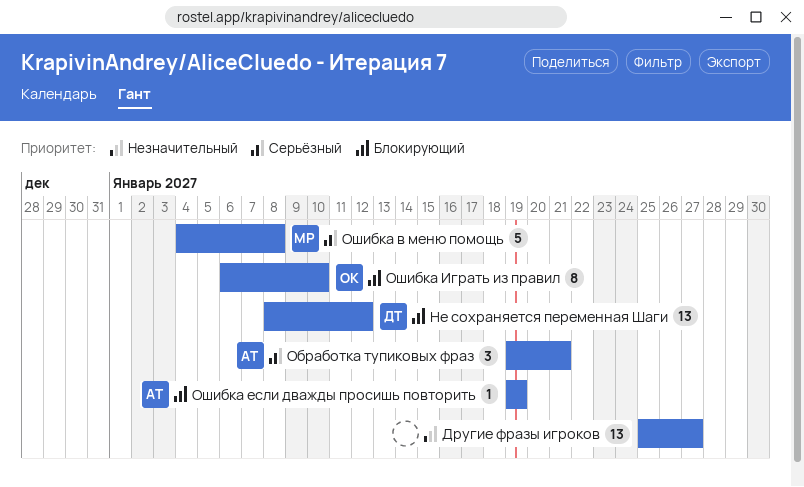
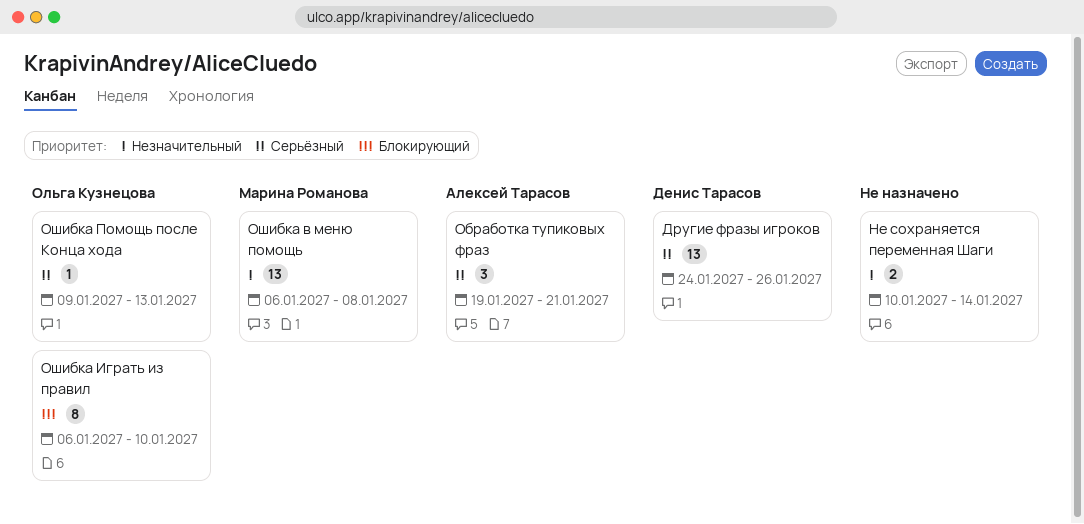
Другие фразы игроков, owner: none -> Денис Тарасов
Другие фразы игроков, priority: Незначительный -> Серьёзный
Другие фразы игроков, start: Jan 25 -> Jan 24
Другие фразы игроков, due: Jan 27 -> Jan 26
Не сохраняется переменная Шаги, owner: Денис Тарасов -> none
Не сохраняется переменная Шаги, priority: Блокирующий -> Незначительный
Не сохраняется переменная Шаги, estimate: 13 -> 2
Не сохраняется переменная Шаги, start: Jan 8 -> Jan 10
Не сохраняется переменная Шаги, due: Jan 12 -> Jan 14
Ошибка в меню помощь, priority: Серьёзный -> Незначительный
Ошибка в меню помощь, estimate: 5 -> 13
Ошибка в меню помощь, start: Jan 4 -> Jan 6
Ошибка если дважды просишь повторить: present -> none
Ошибка Помощь после Конца хода: none -> present

